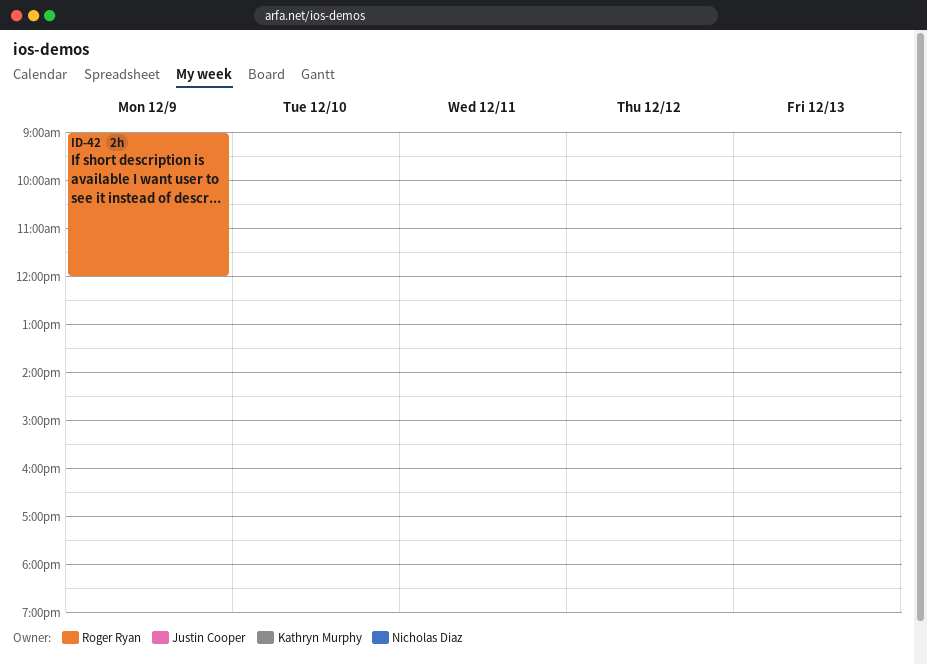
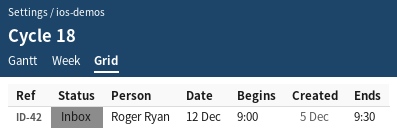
ID-42, day: Dec 9 -> Dec 12
ID-42, ends: 12:00 -> 09:30

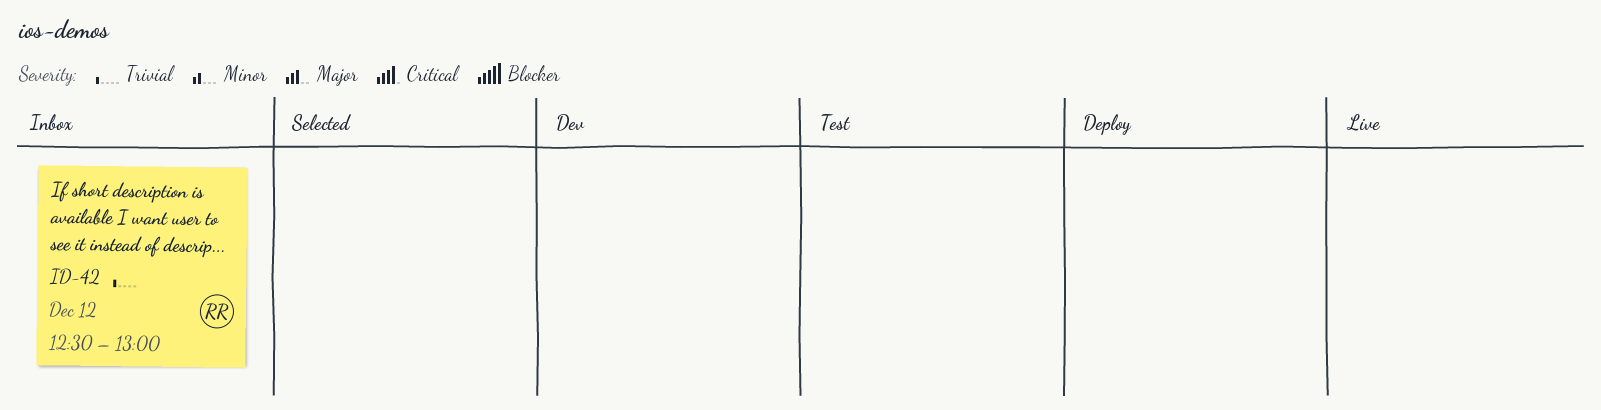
ID-42, begins: 09:00 -> 12:30
ID-42, ends: 09:30 -> 13:00

